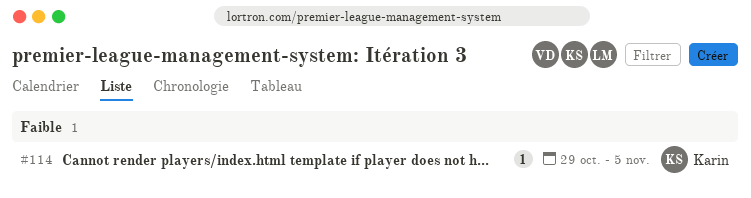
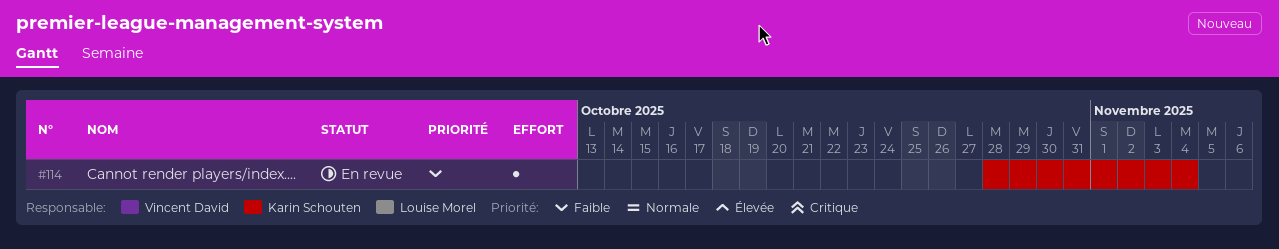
#114, start: Oct 29 -> Oct 28
#114, due: Nov 5 -> Nov 4

